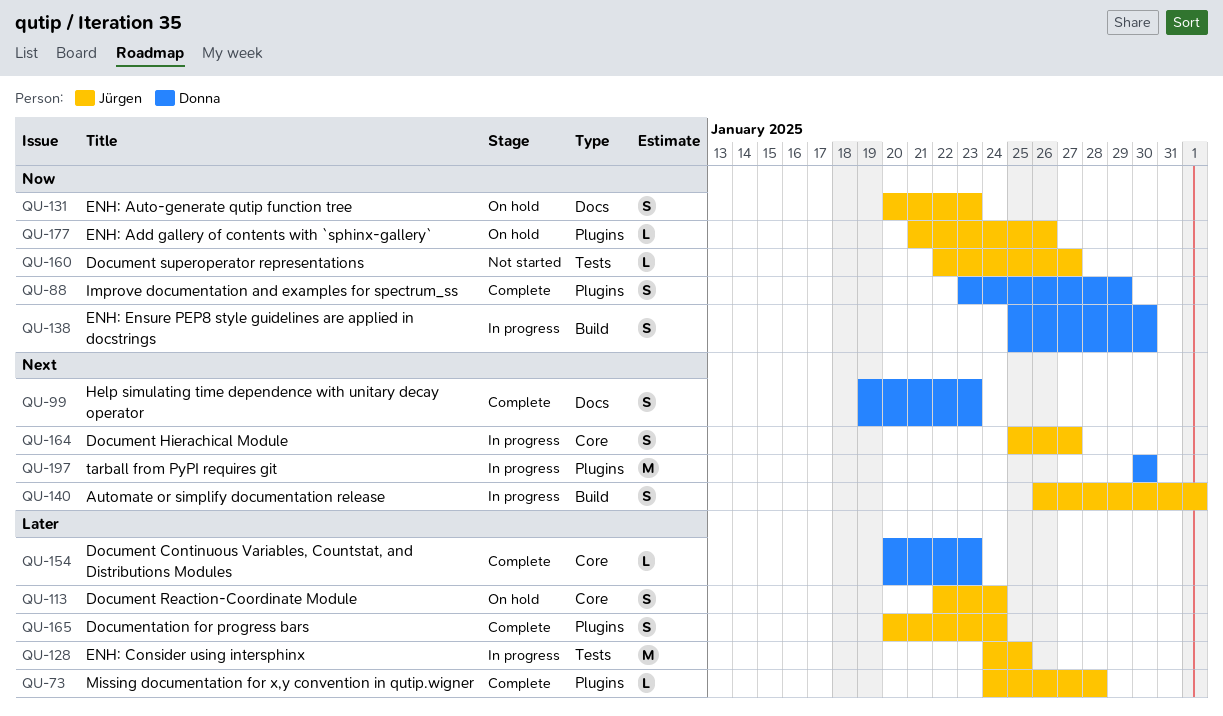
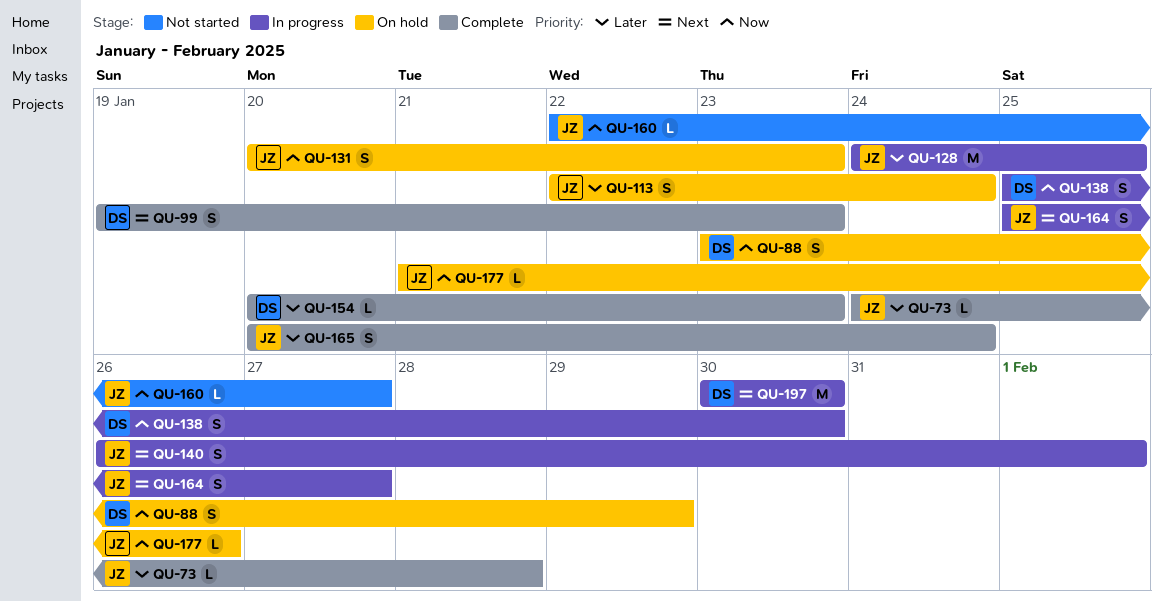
QU-88, status: Complete -> On hold

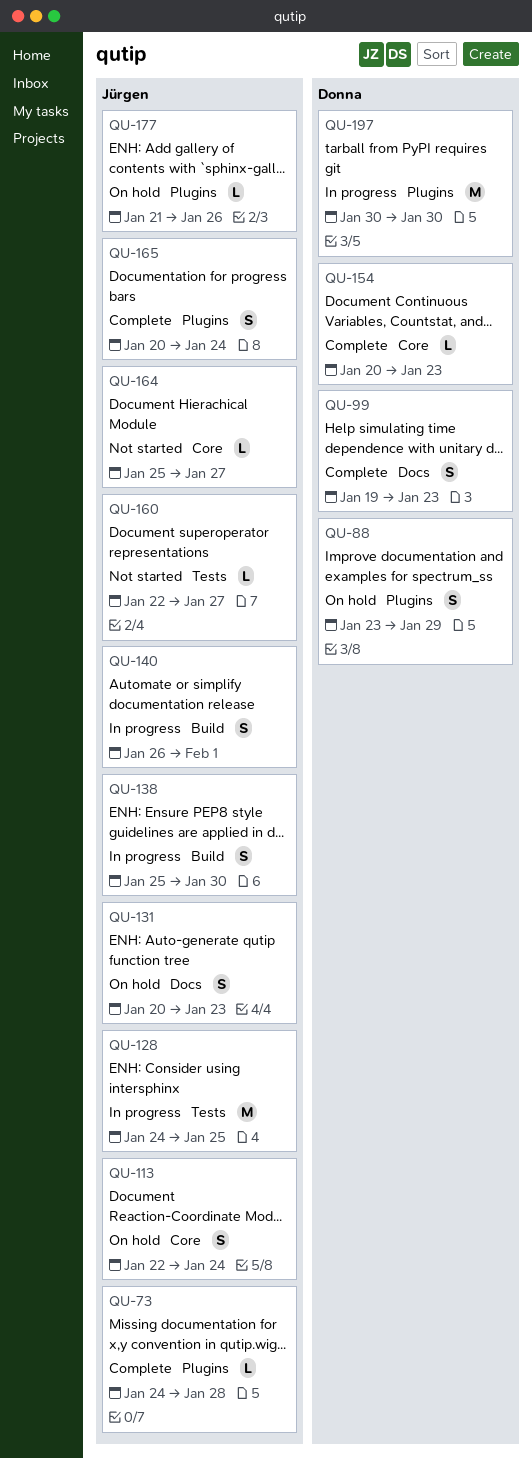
QU-138, owner: Donna -> Jürgen
QU-164, status: In progress -> Not started
QU-164, estimate: S -> L

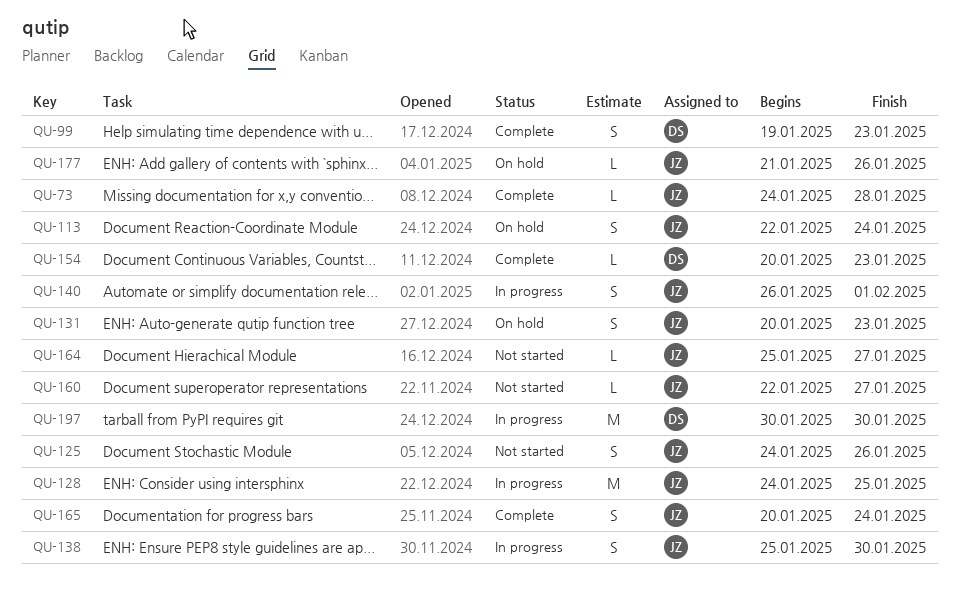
QU-88: present -> none
QU-125: none -> present

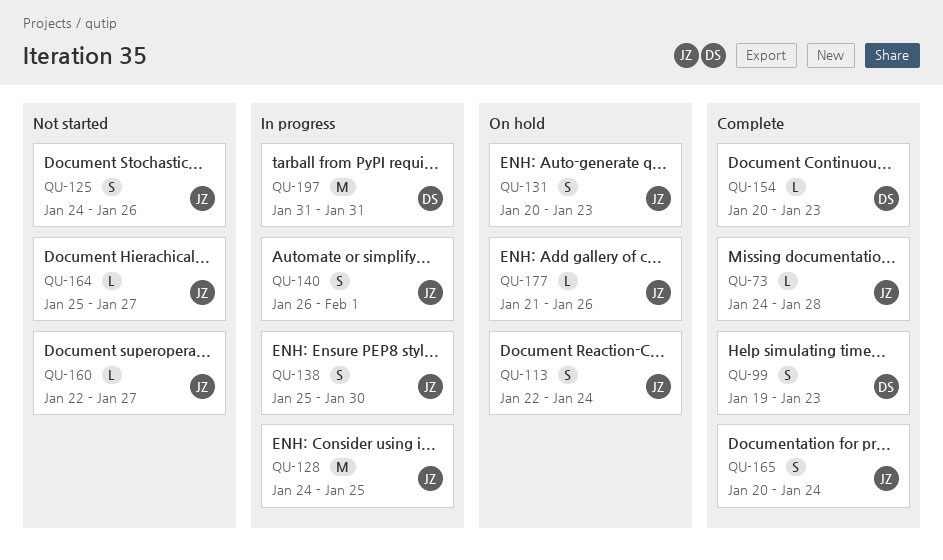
QU-197, start: Jan 30 -> Jan 31
QU-197, due: Jan 30 -> Jan 31

